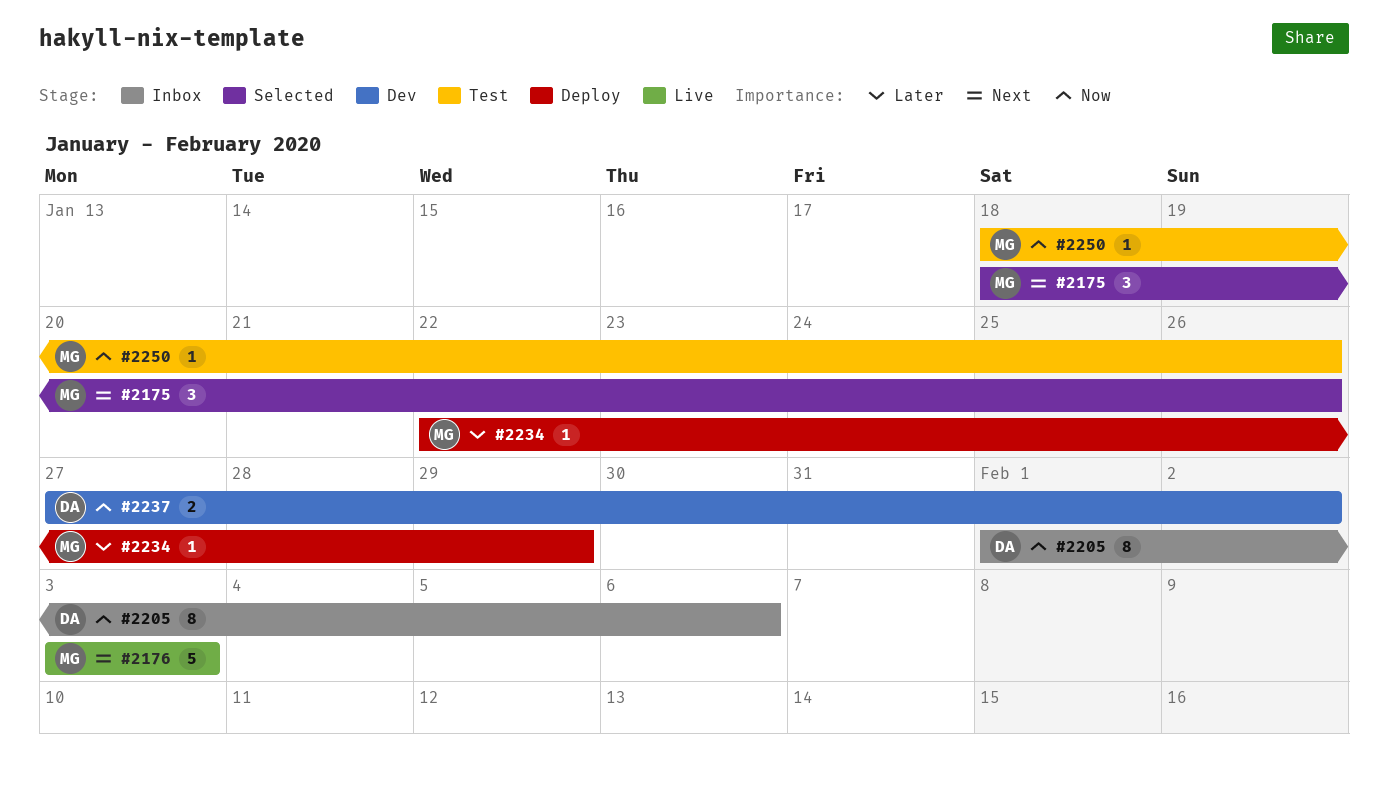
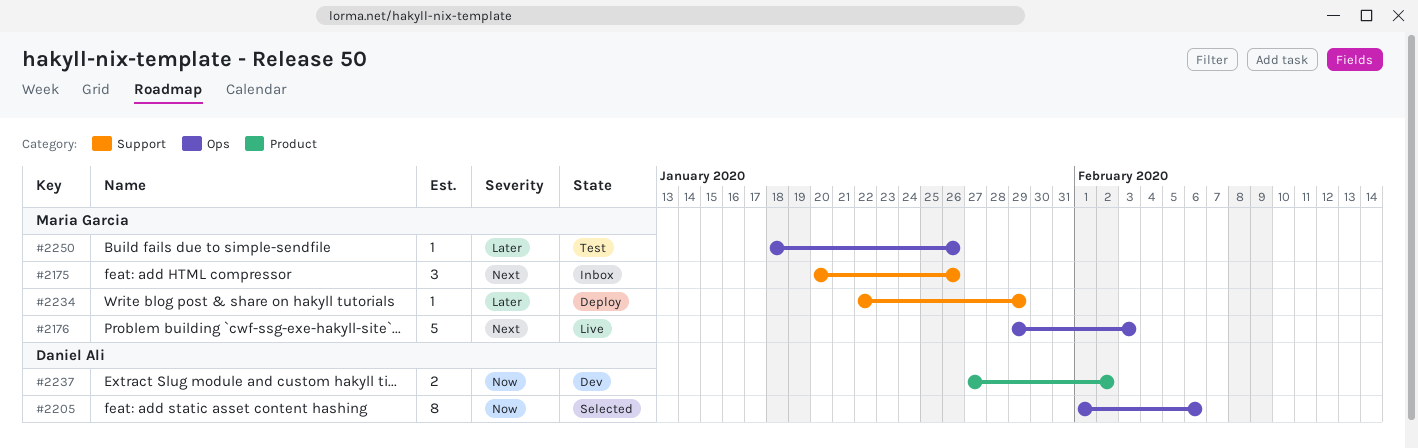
#2175, status: Selected -> Inbox
#2175, start: Jan 18 -> Jan 20
#2176, start: Feb 3 -> Jan 29
#2205, status: Inbox -> Selected
#2250, priority: Now -> Later

